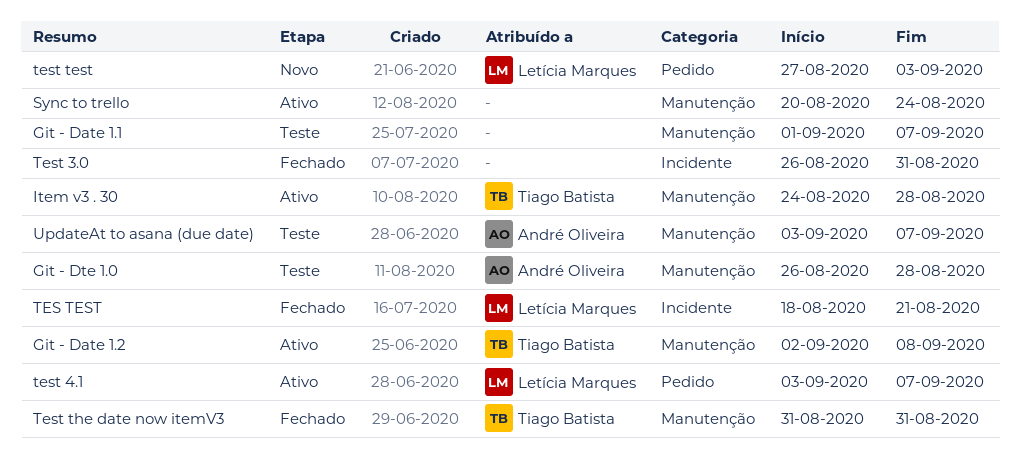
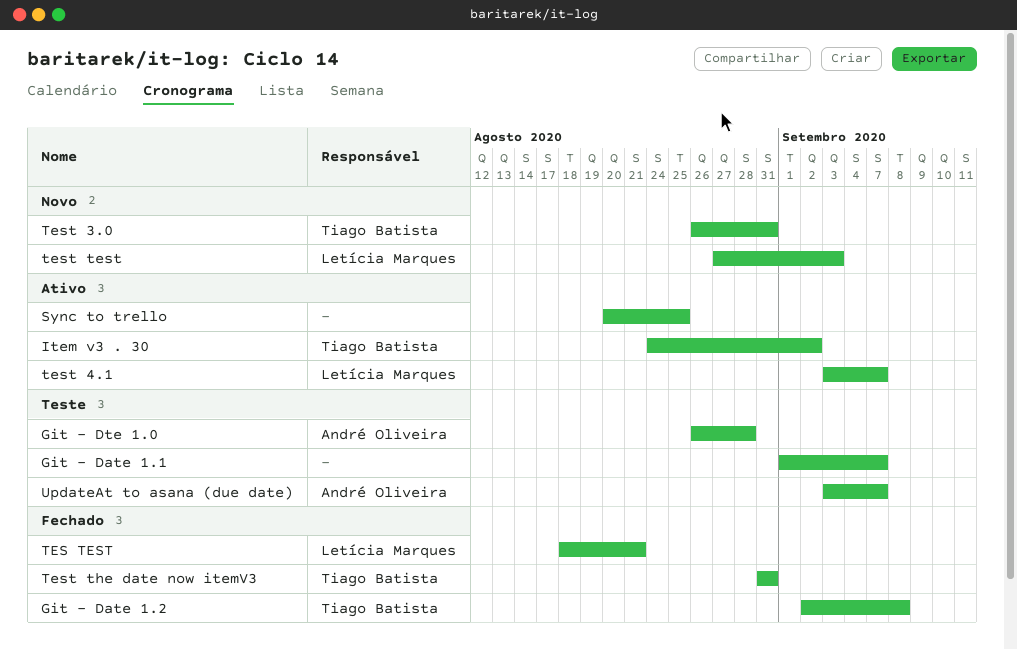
Git - Date 1.2, status: Ativo -> Fechado
Item v3 . 30, due: Aug 28 -> Sep 2
Sync to trello, due: Aug 24 -> Aug 25
Test 3.0, status: Fechado -> Novo
Test 3.0, owner: none -> Tiago Batista

